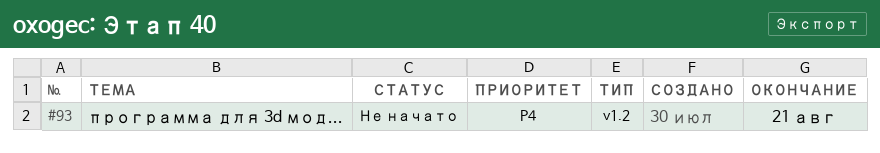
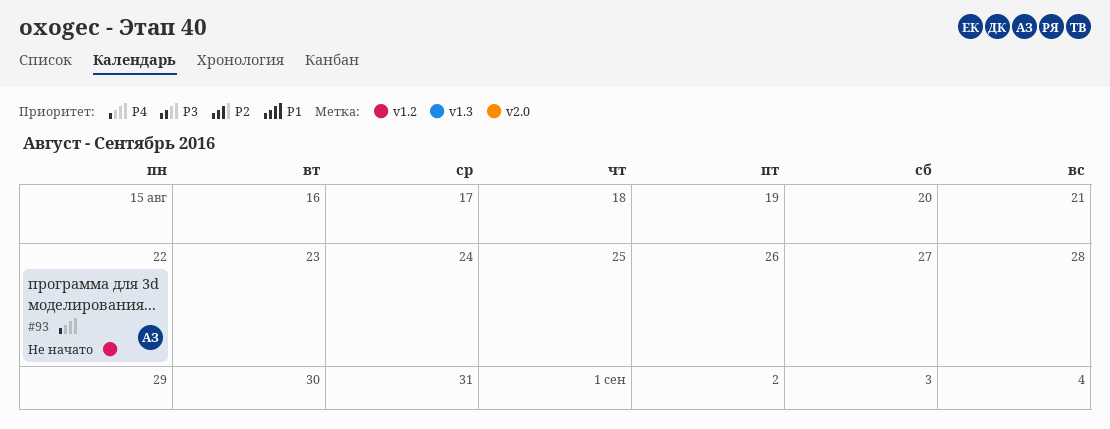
#93, due: Aug 21 -> Aug 22

